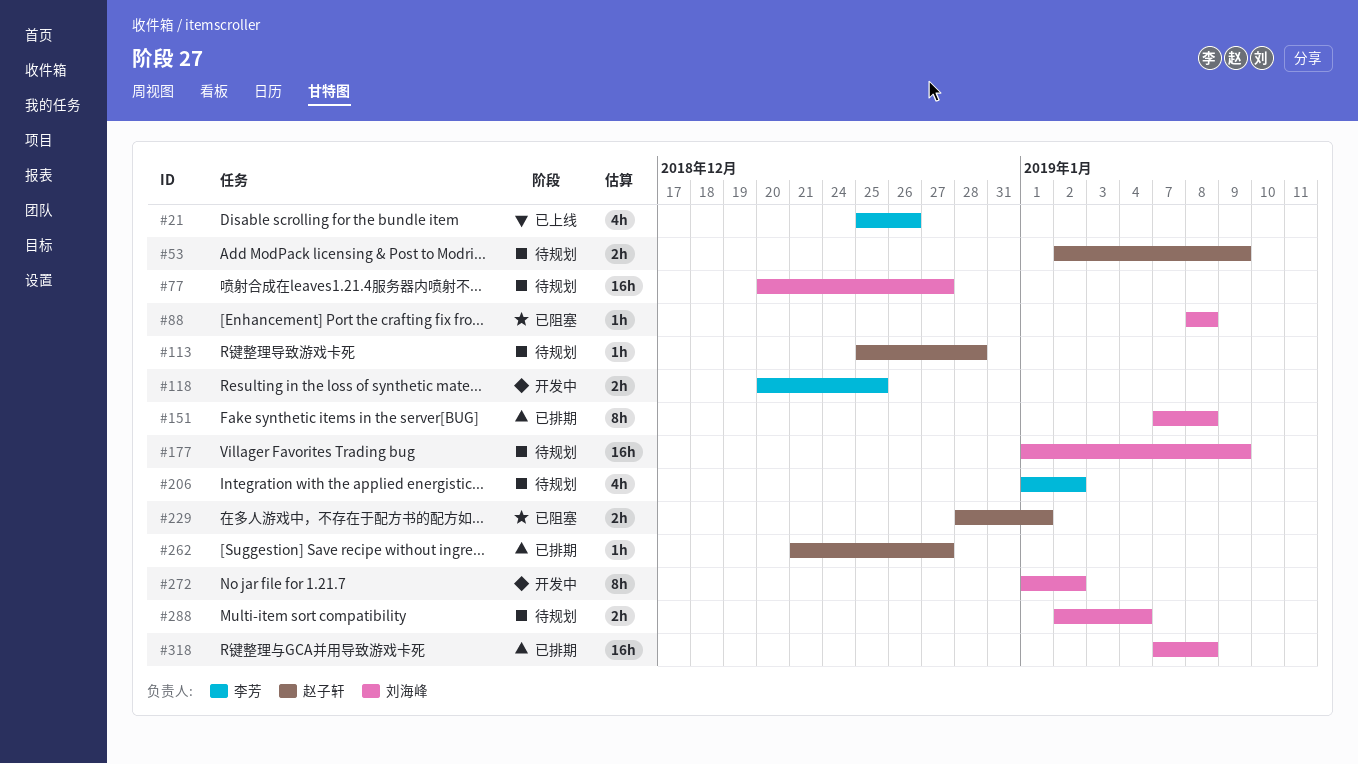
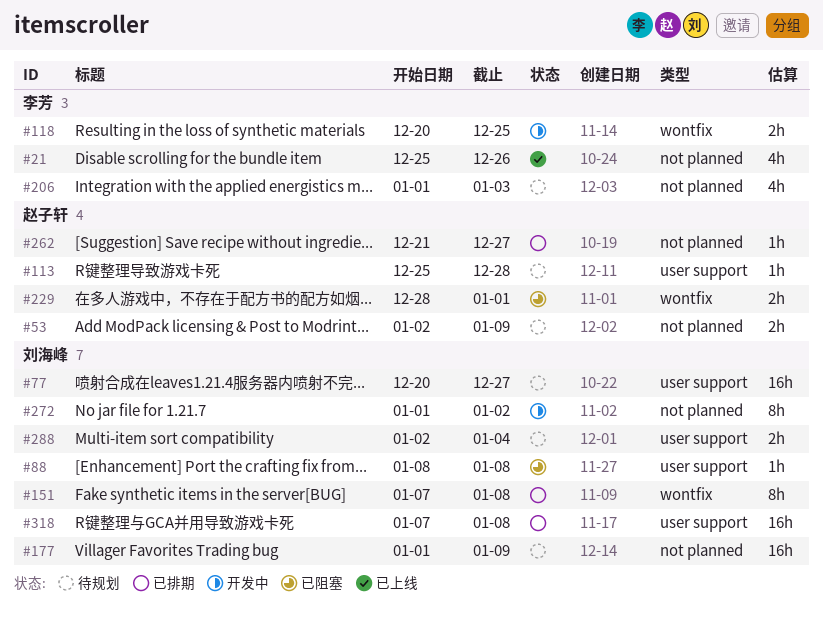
#206, due: Jan 2 -> Jan 3

